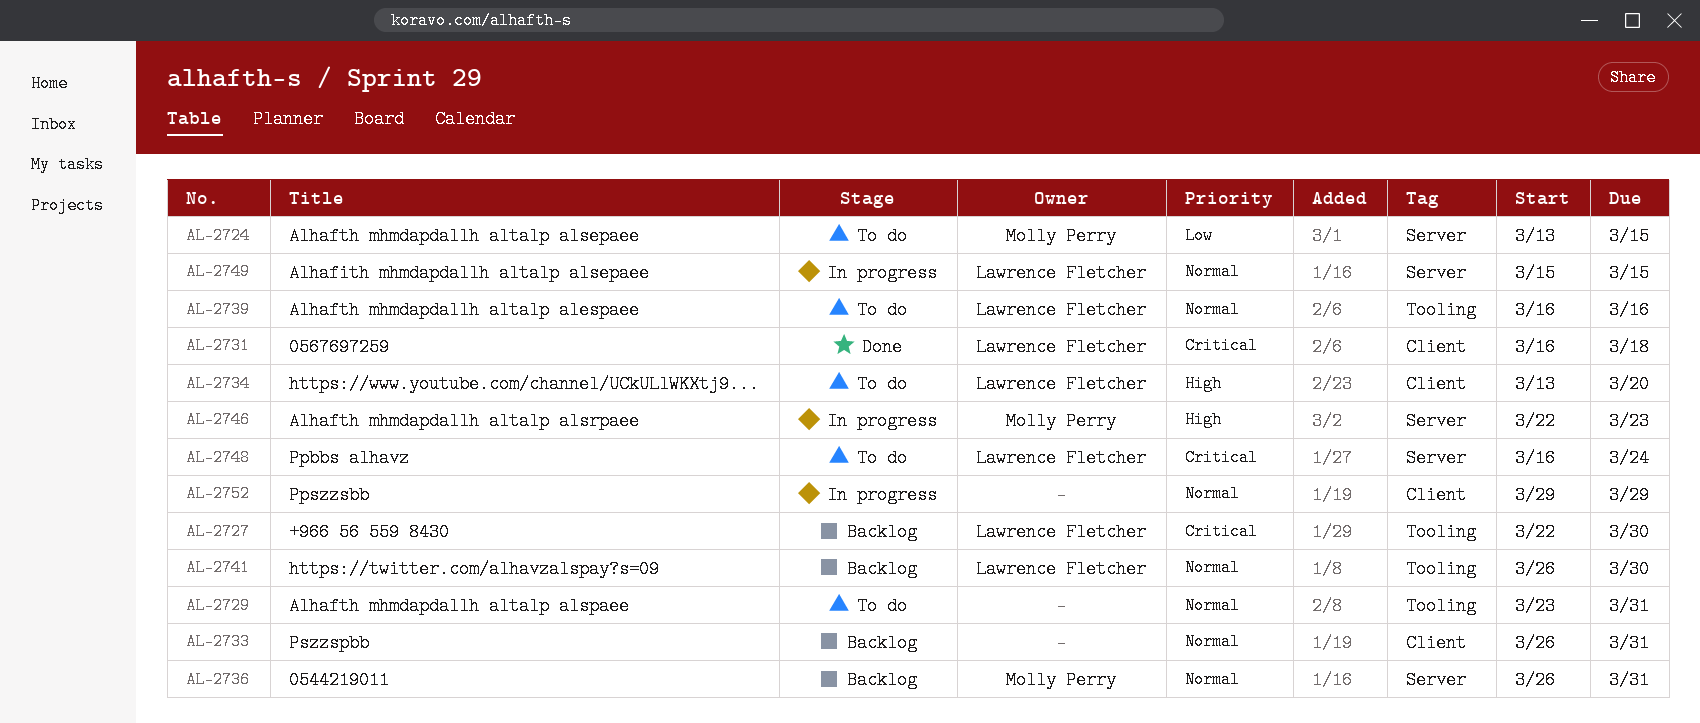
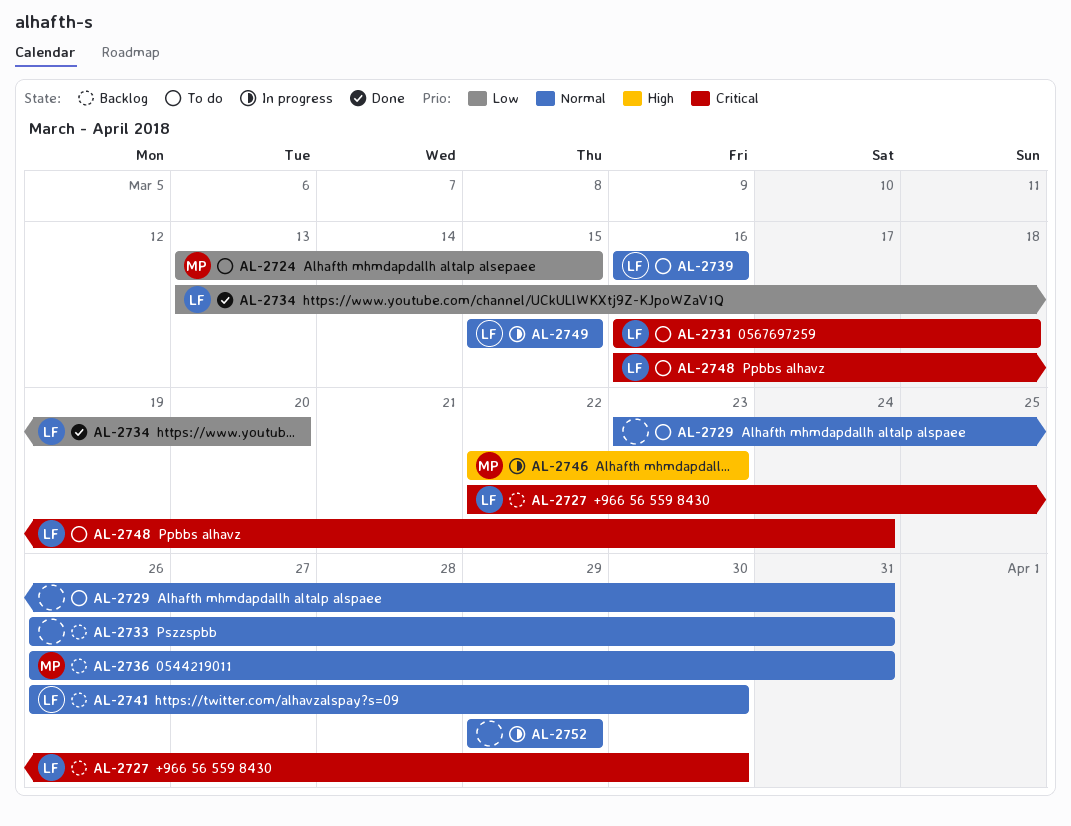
AL-2731, status: Done -> To do
AL-2734, status: To do -> Done
AL-2734, priority: High -> Low

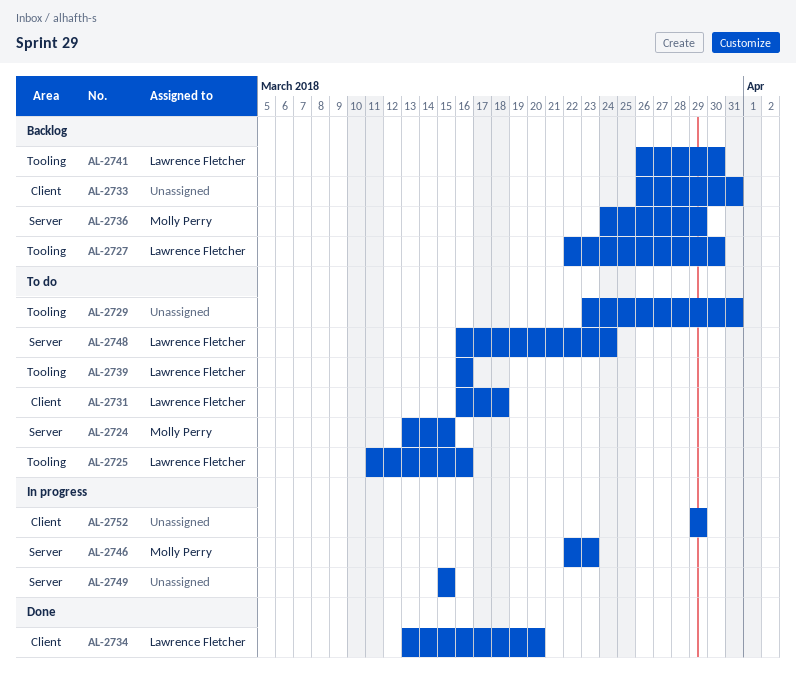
AL-2725: none -> present
AL-2736, start: Mar 26 -> Mar 24
AL-2736, due: Mar 31 -> Mar 29
AL-2749, owner: Lawrence Fletcher -> none

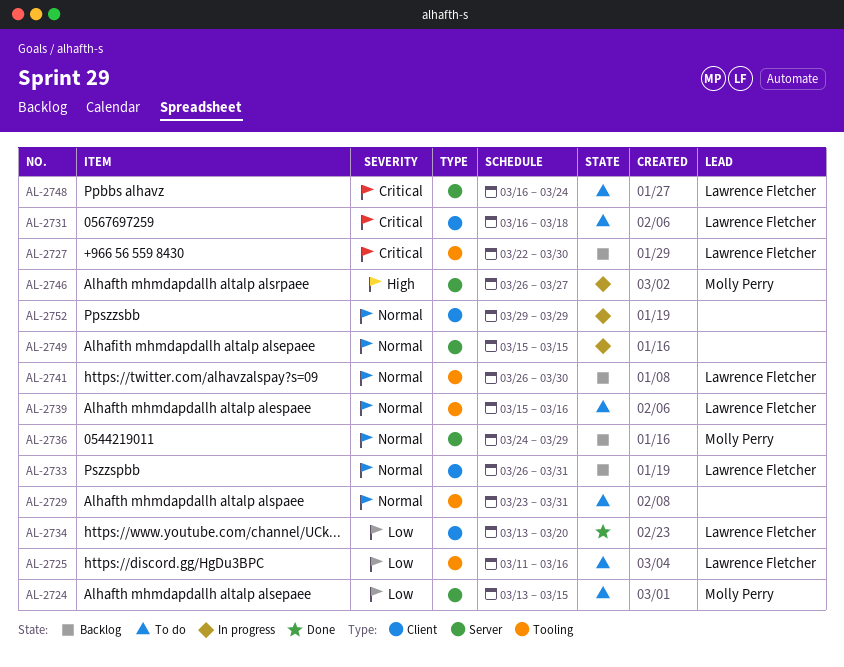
AL-2733, owner: none -> Lawrence Fletcher
AL-2739, start: Mar 16 -> Mar 15
AL-2746, start: Mar 22 -> Mar 26
AL-2746, due: Mar 23 -> Mar 27

